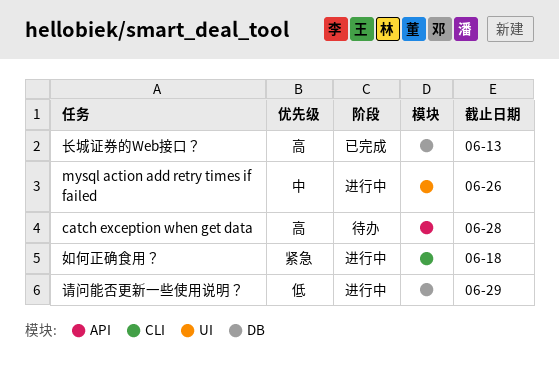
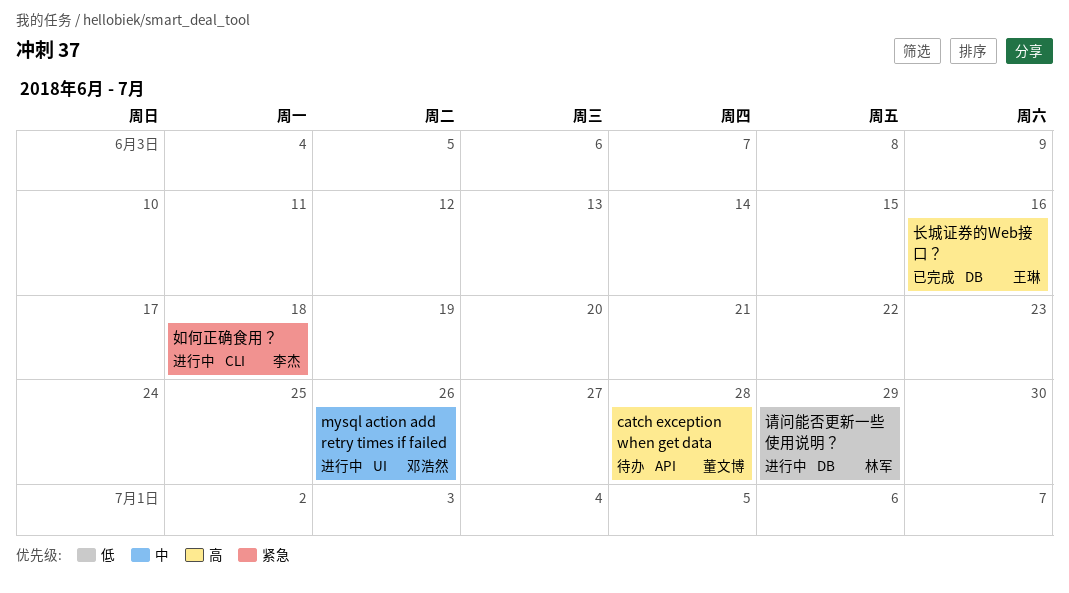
长城证券的Web接口？, due: Jun 13 -> Jun 16

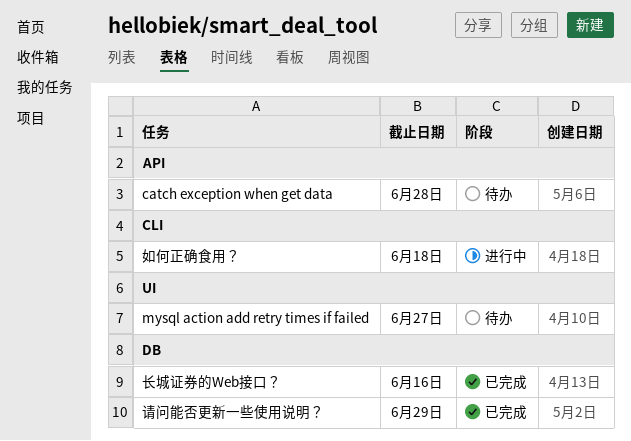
mysql action add retry times if failed, status: 进行中 -> 待办
mysql action add retry times if failed, due: Jun 26 -> Jun 27
请问能否更新一些使用说明？, status: 进行中 -> 已完成

